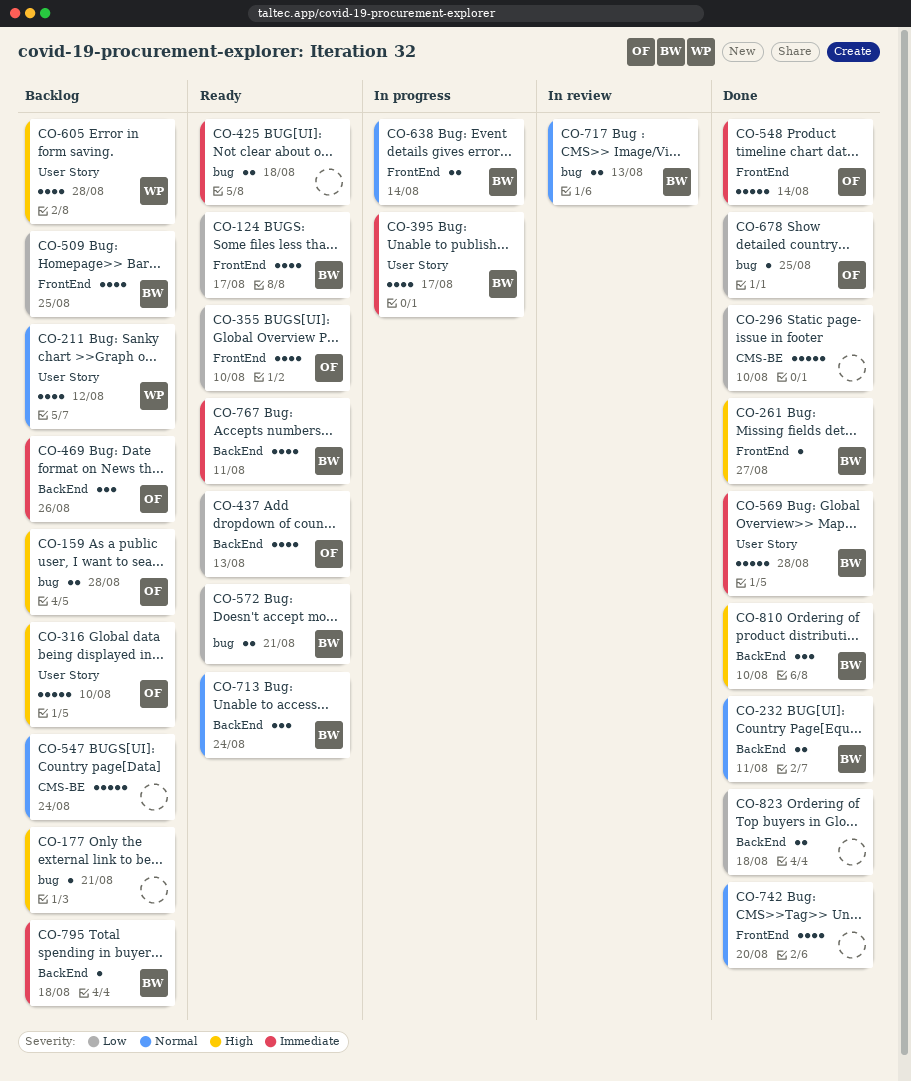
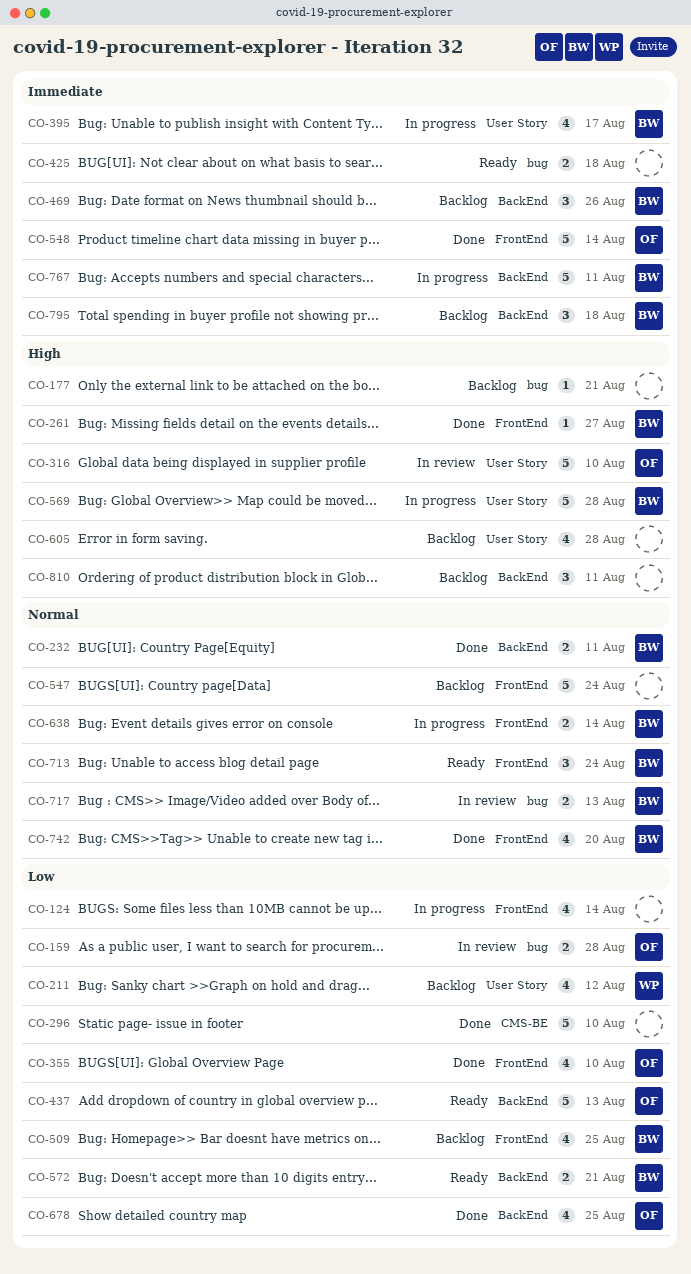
CO-124, status: Ready -> In progress
CO-124, owner: BW -> none
CO-124, due: Aug 17 -> Aug 14
CO-159, status: Backlog -> In review
CO-159, priority: High -> Low
CO-211, priority: Normal -> Low
CO-316, status: Backlog -> In review
CO-355, status: Ready -> Done
CO-437, estimate: 4 -> 5
CO-469, owner: OF -> BW
CO-547, label: CMS-BE -> FrontEnd
CO-569, status: Done -> In progress
CO-569, priority: Immediate -> High
CO-572, label: bug -> BackEnd
CO-605, owner: WP -> none
CO-678, label: bug -> BackEnd
CO-678, estimate: 1 -> 4
CO-713, label: BackEnd -> FrontEnd
CO-742, owner: none -> BW
CO-767, status: Ready -> In progress
CO-767, estimate: 4 -> 5
CO-795, estimate: 1 -> 3
CO-810, status: Done -> Backlog
CO-810, owner: BW -> none
CO-810, due: Aug 10 -> Aug 11
CO-823: present -> none

